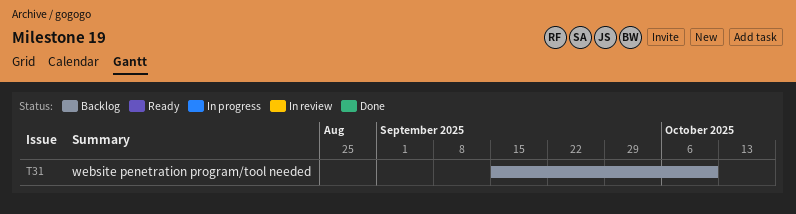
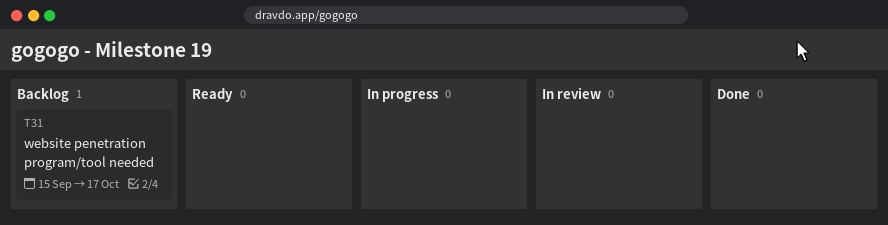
T31, due: Oct 10 -> Oct 17

